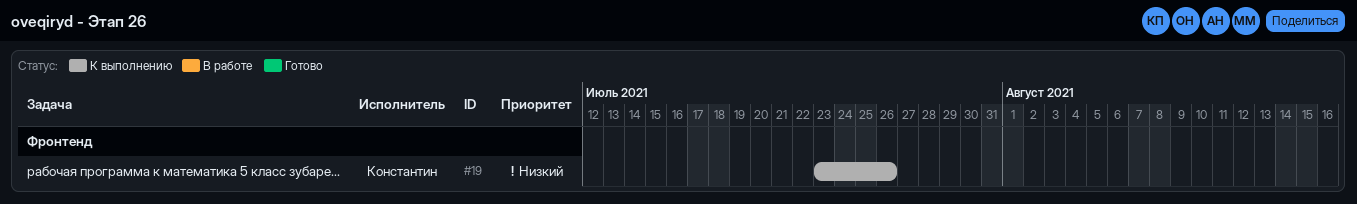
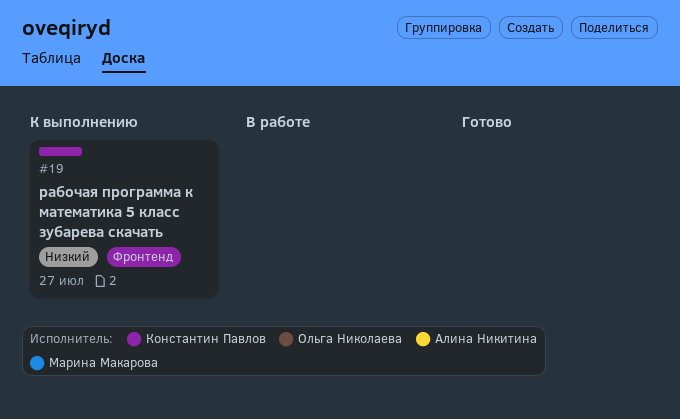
#19, due: Jul 26 -> Jul 27

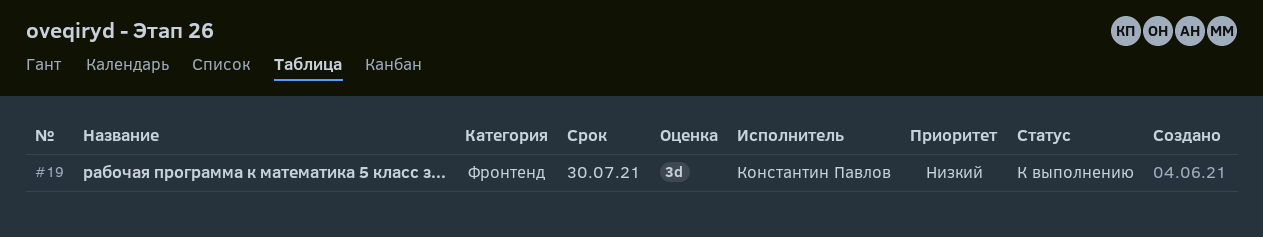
#19, due: Jul 27 -> Jul 30

